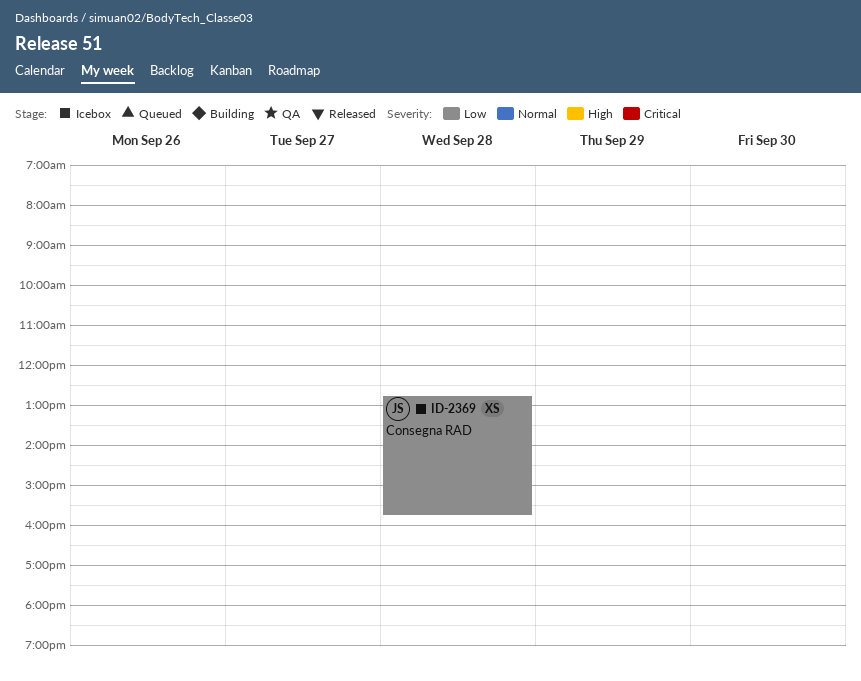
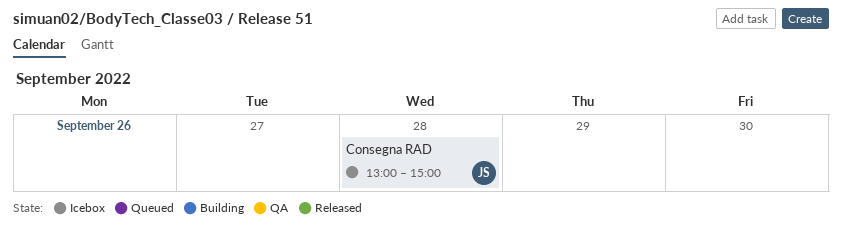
Consegna RAD, begins: 12:45 -> 13:00
Consegna RAD, ends: 15:45 -> 15:00

